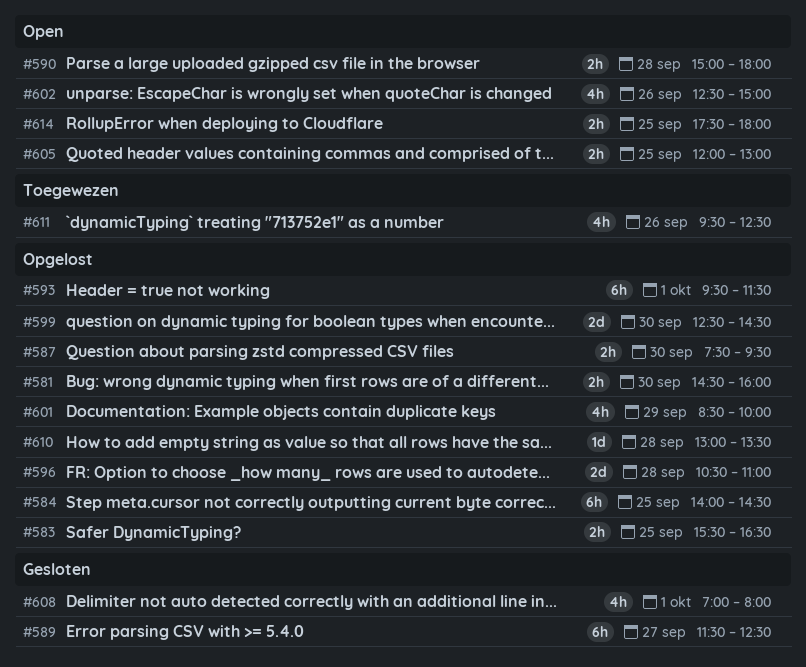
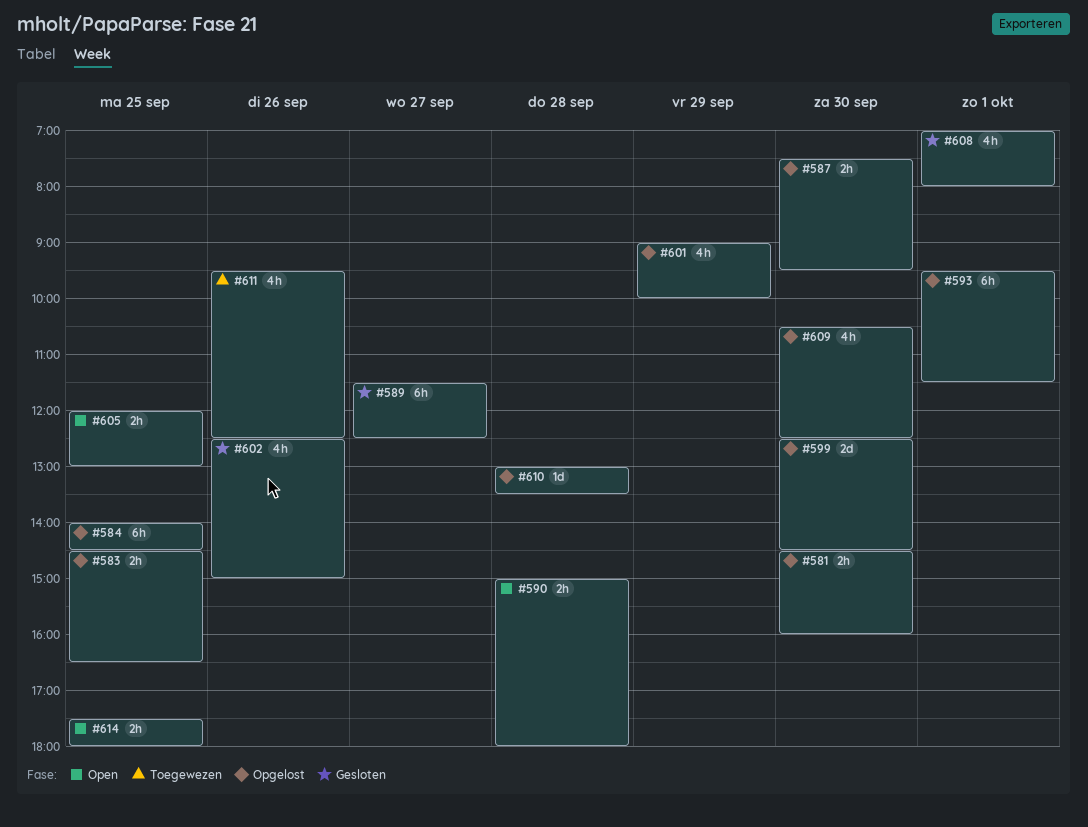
#583, begins: 15:30 -> 14:30
#596: present -> none
#601, begins: 08:30 -> 09:00
#602, status: Open -> Gesloten
#609: none -> present

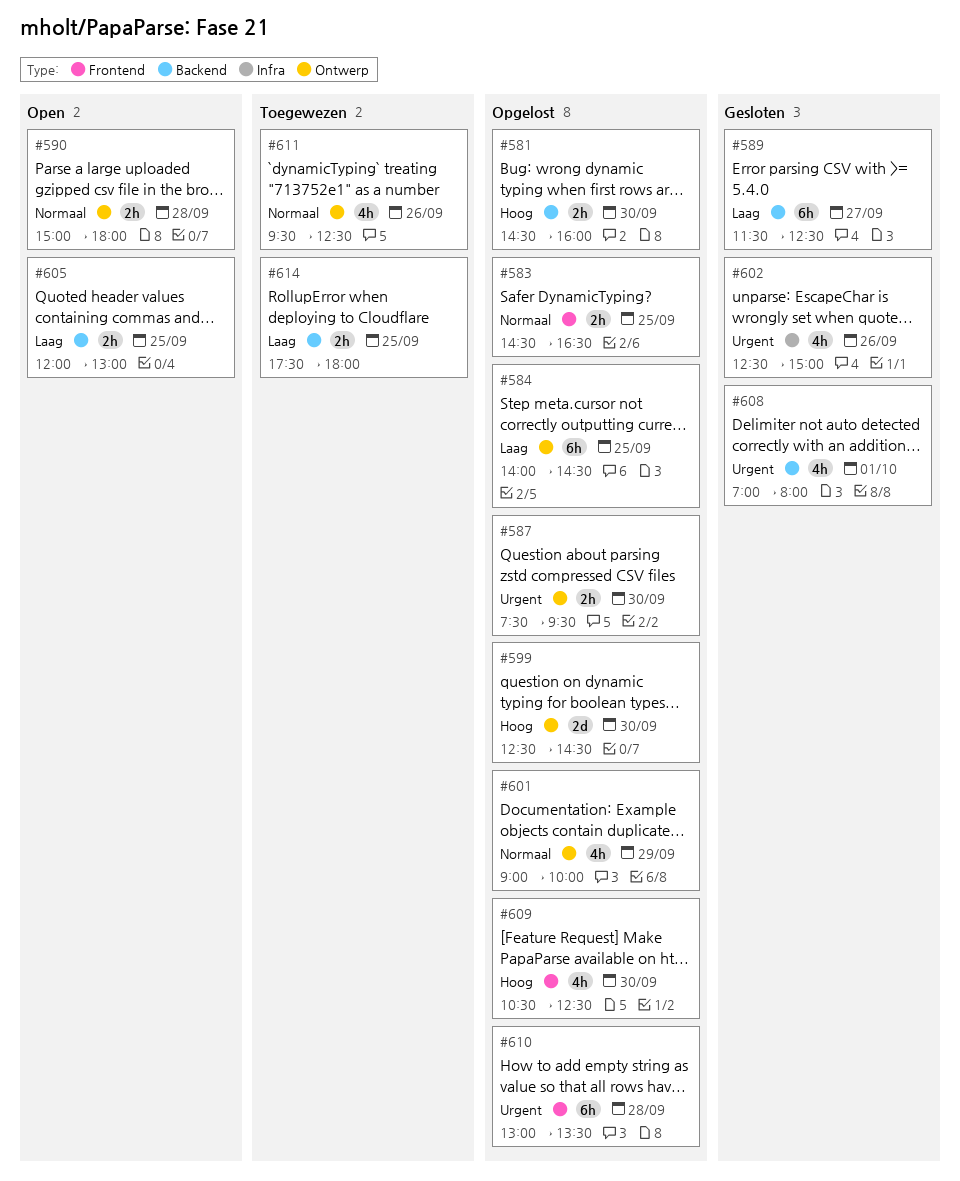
#593: present -> none
#610, estimate: 1d -> 6h
#614, status: Open -> Toegewezen

